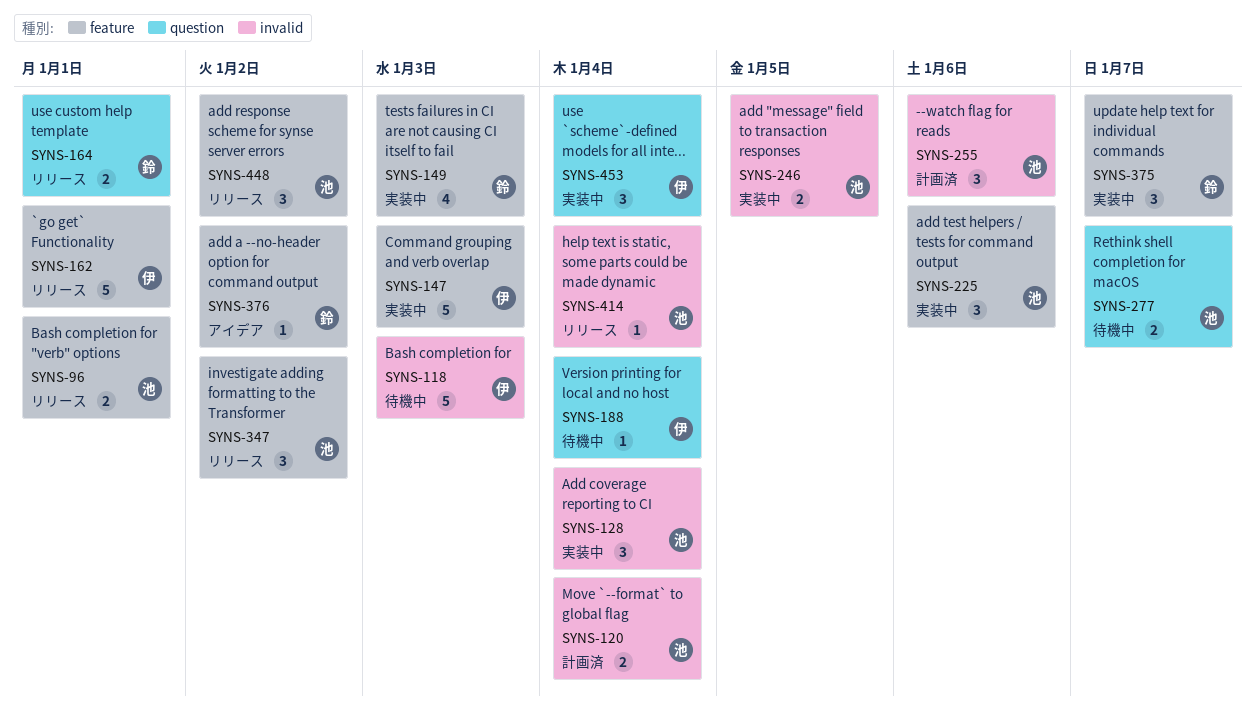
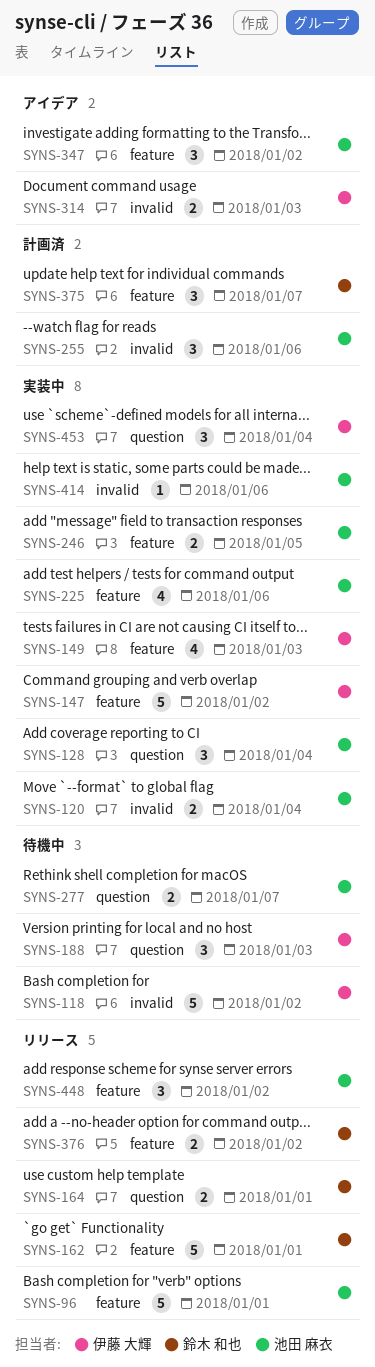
SYNS-96, estimate: 2 -> 5
SYNS-118, due: Jan 3 -> Jan 2
SYNS-120, status: 計画済 -> 実装中
SYNS-128, label: invalid -> question
SYNS-147, due: Jan 3 -> Jan 2
SYNS-149, owner: 鈴木 和也 -> 伊藤 大輝
SYNS-162, owner: 伊藤 大輝 -> 鈴木 和也
SYNS-188, estimate: 1 -> 3
SYNS-188, due: Jan 4 -> Jan 3
SYNS-225, estimate: 3 -> 4
SYNS-246, label: invalid -> feature
SYNS-314: none -> present
SYNS-347, status: リリース -> アイデア
SYNS-375, status: 実装中 -> 計画済
SYNS-376, status: アイデア -> リリース
SYNS-376, estimate: 1 -> 2
SYNS-414, status: リリース -> 実装中
SYNS-414, due: Jan 4 -> Jan 6

